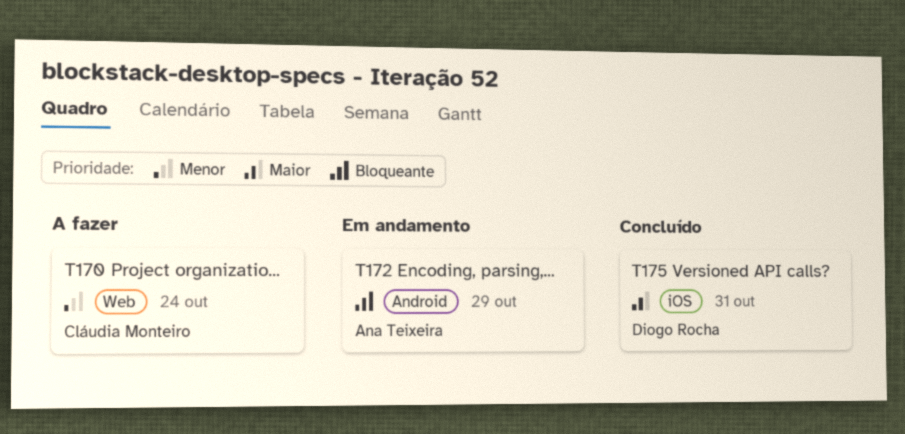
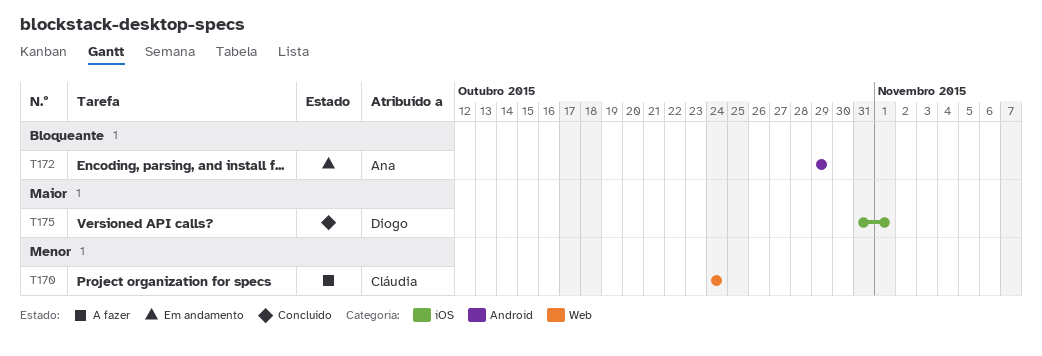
T175, due: Oct 31 -> Nov 1

